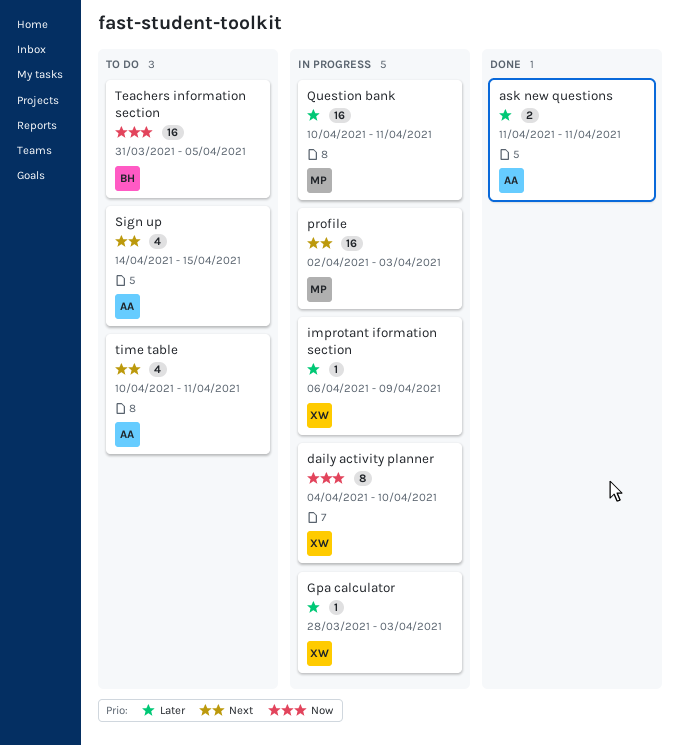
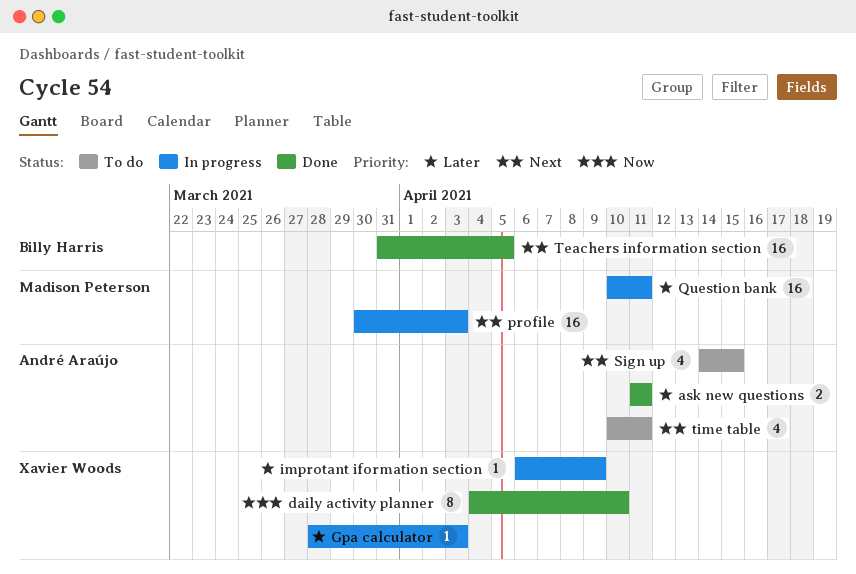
daily activity planner, status: In progress -> Done
profile, start: Apr 2 -> Mar 30
Teachers information section, status: To do -> Done
Teachers information section, priority: Now -> Next

